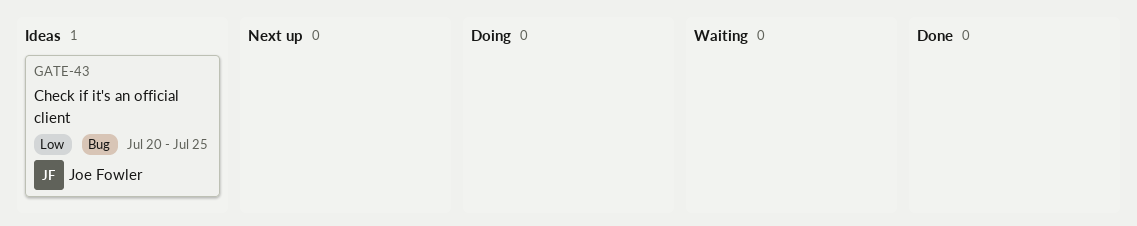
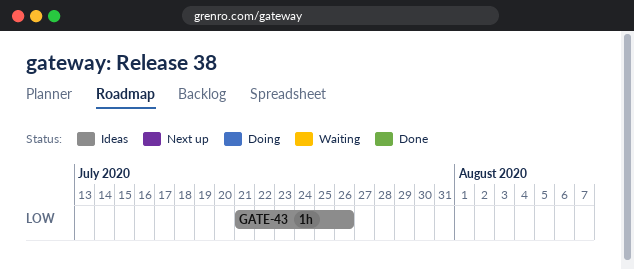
GATE-43, start: Jul 20 -> Jul 21
GATE-43, due: Jul 25 -> Jul 26

